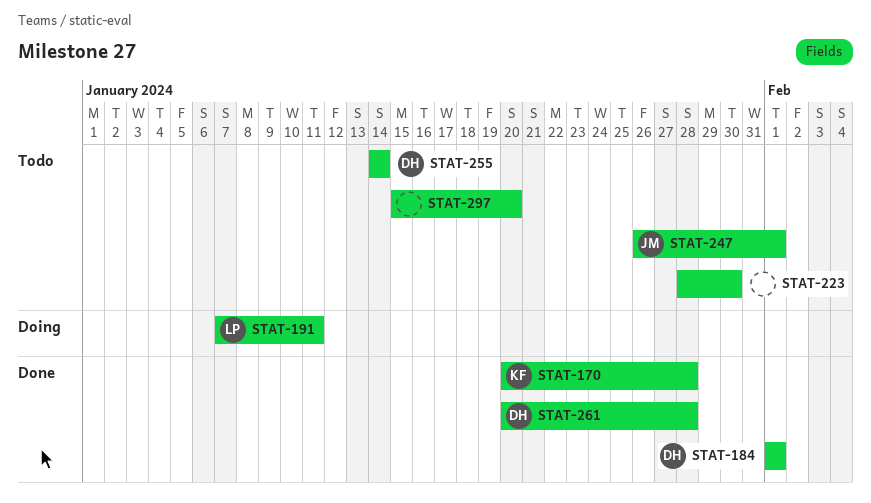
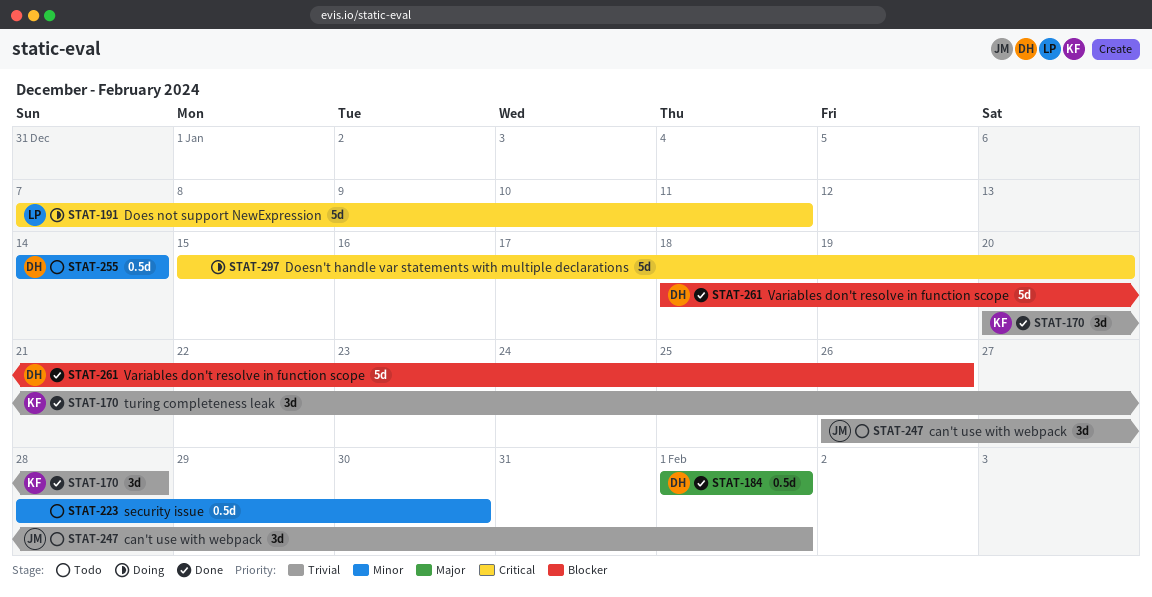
STAT-261, start: Jan 20 -> Jan 18
STAT-261, due: Jan 28 -> Jan 26
STAT-297, status: Todo -> Doing

